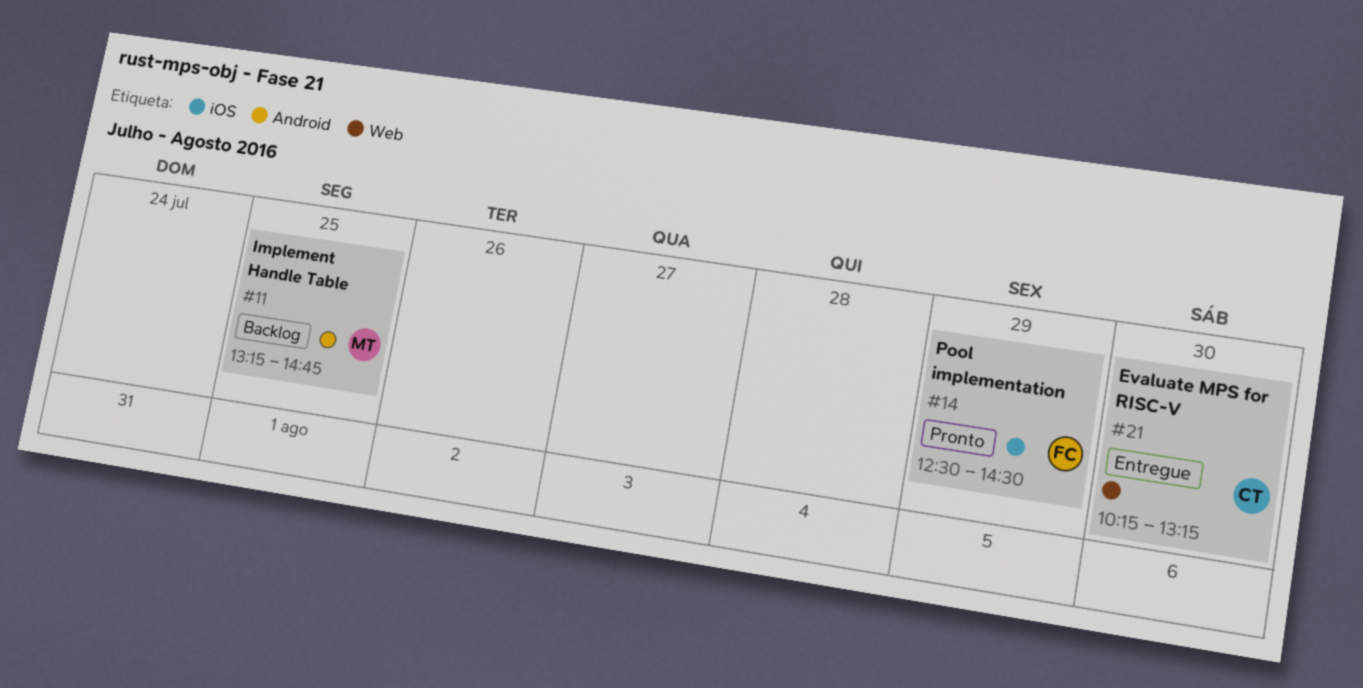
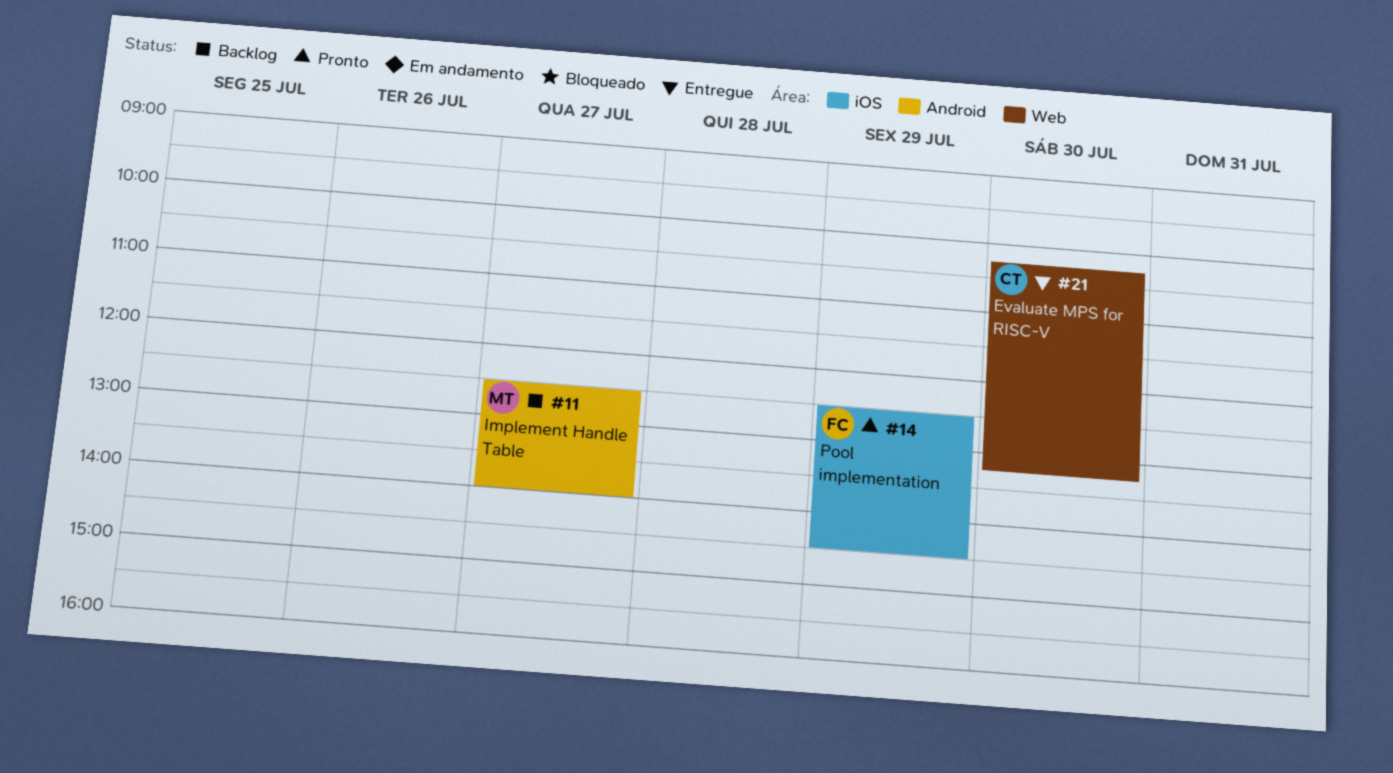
#11, day: Jul 25 -> Jul 27
#11, begins: 13:15 -> 12:30
#11, ends: 14:45 -> 14:00

